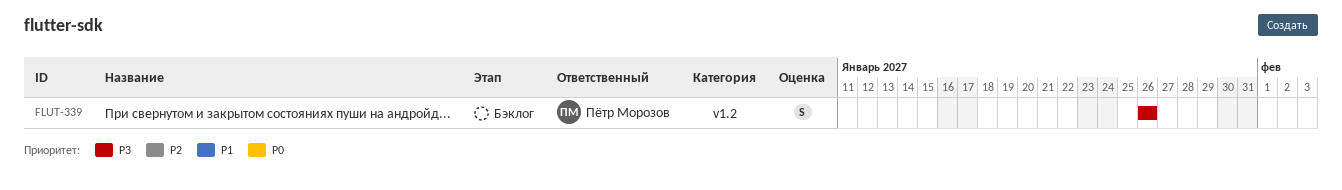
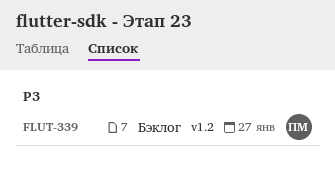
FLUT-339, due: Jan 26 -> Jan 27

